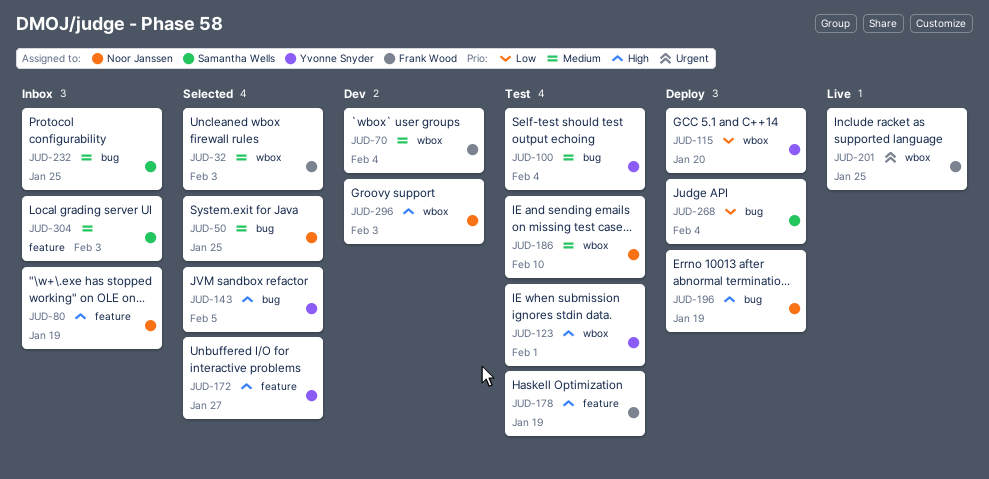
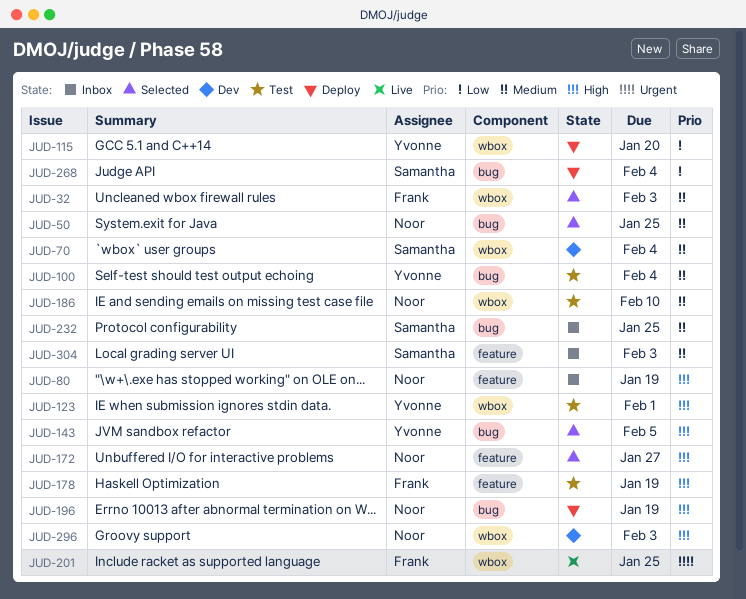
JUD-70, owner: Frank Wood -> Samantha Wells
JUD-172, owner: Yvonne Snyder -> Noor Janssen

